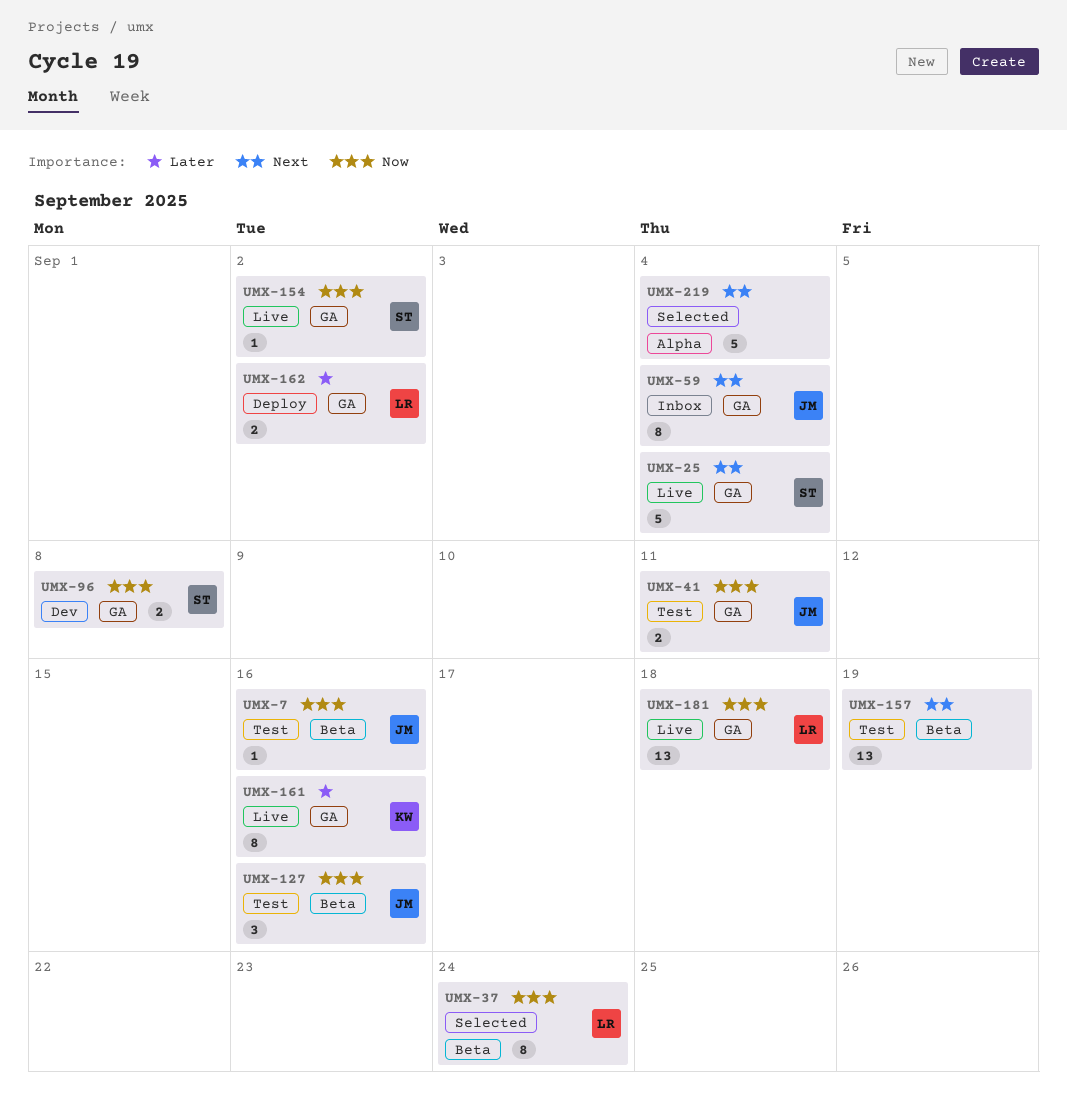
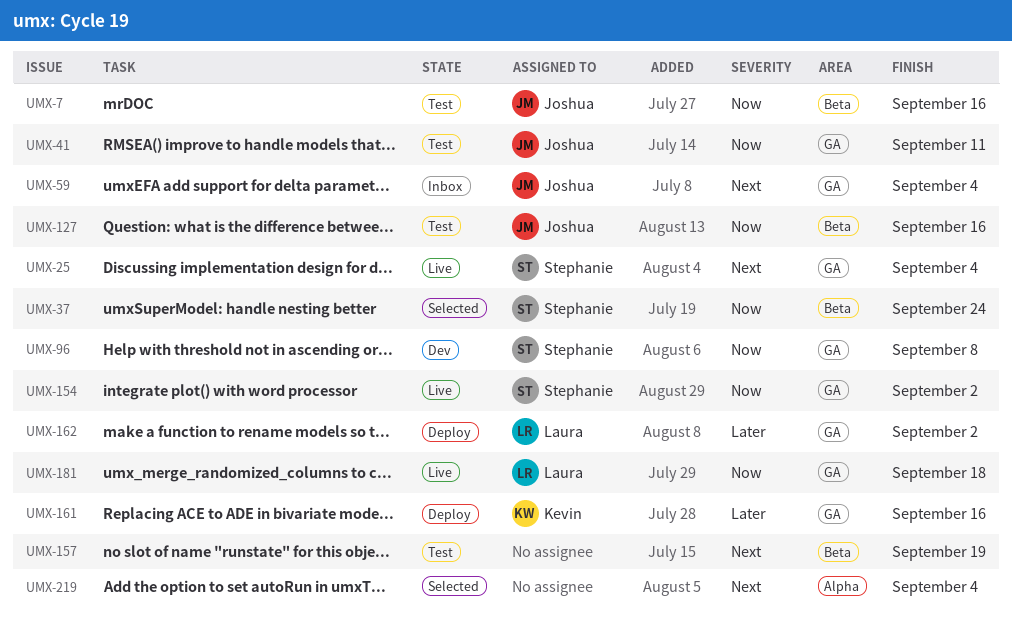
UMX-37, owner: Laura -> Stephanie
UMX-161, status: Live -> Deploy

